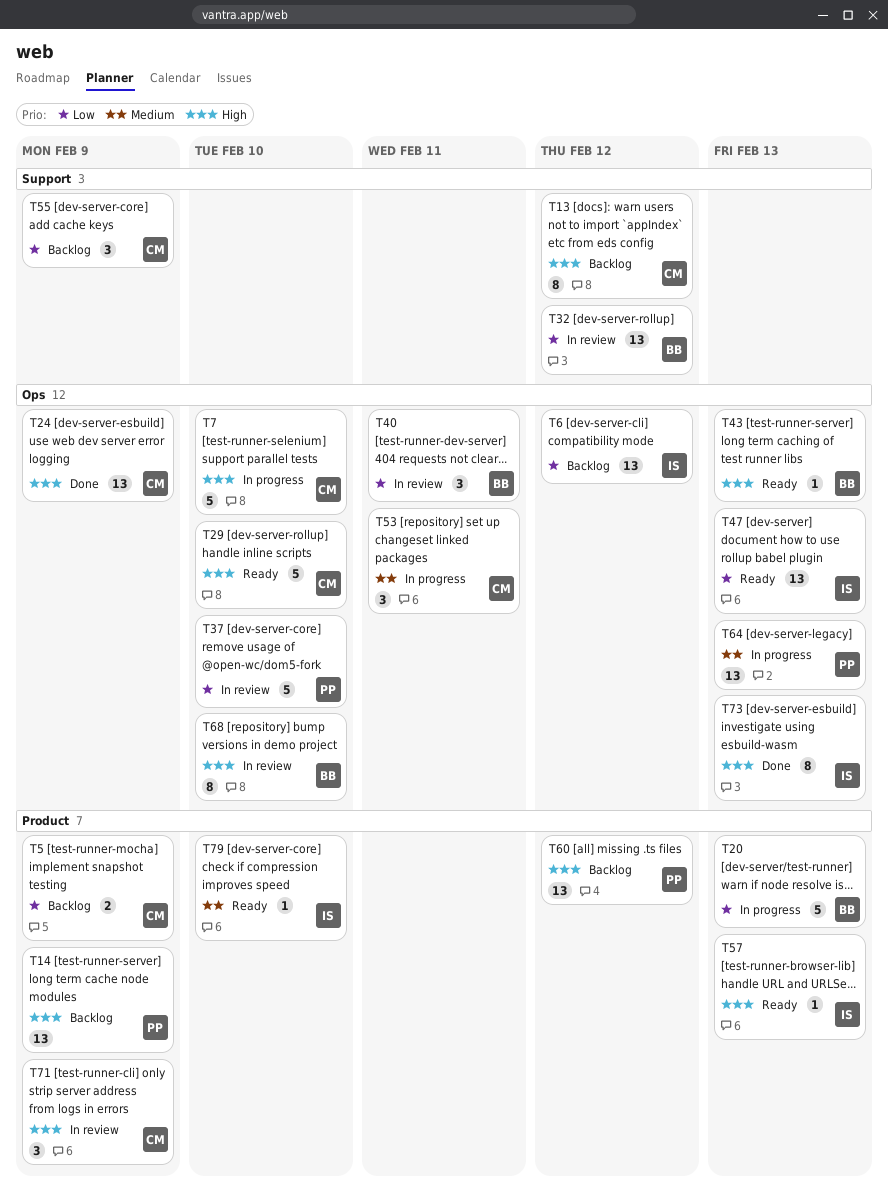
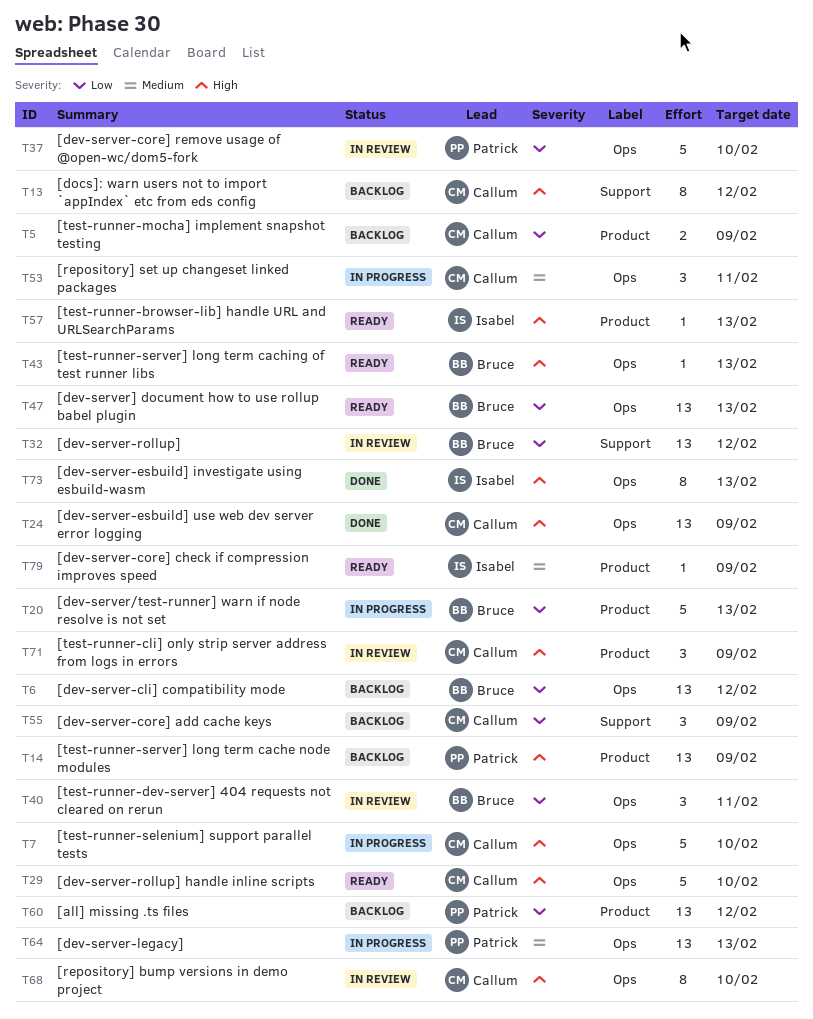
T6, owner: Isabel -> Bruce
T47, owner: Isabel -> Bruce
T60, priority: High -> Low
T68, owner: Bruce -> Callum
T79, due: Feb 10 -> Feb 9

